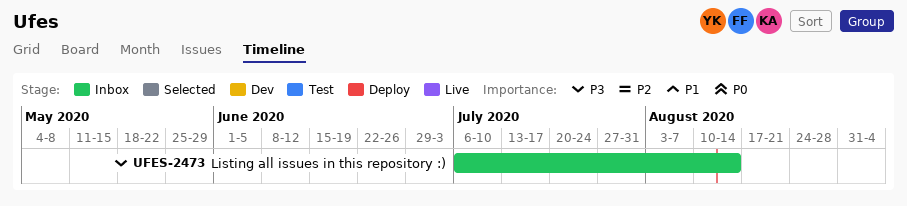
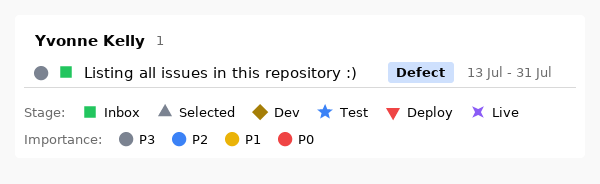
Listing all issues in this repository :), start: Jul 6 -> Jul 13
Listing all issues in this repository :), due: Aug 14 -> Jul 31

